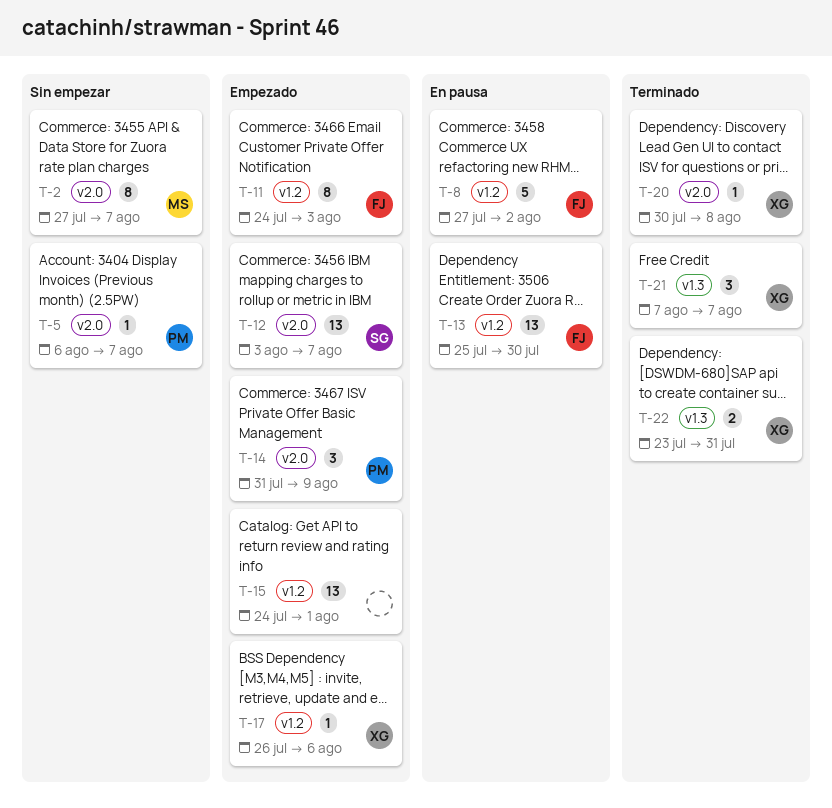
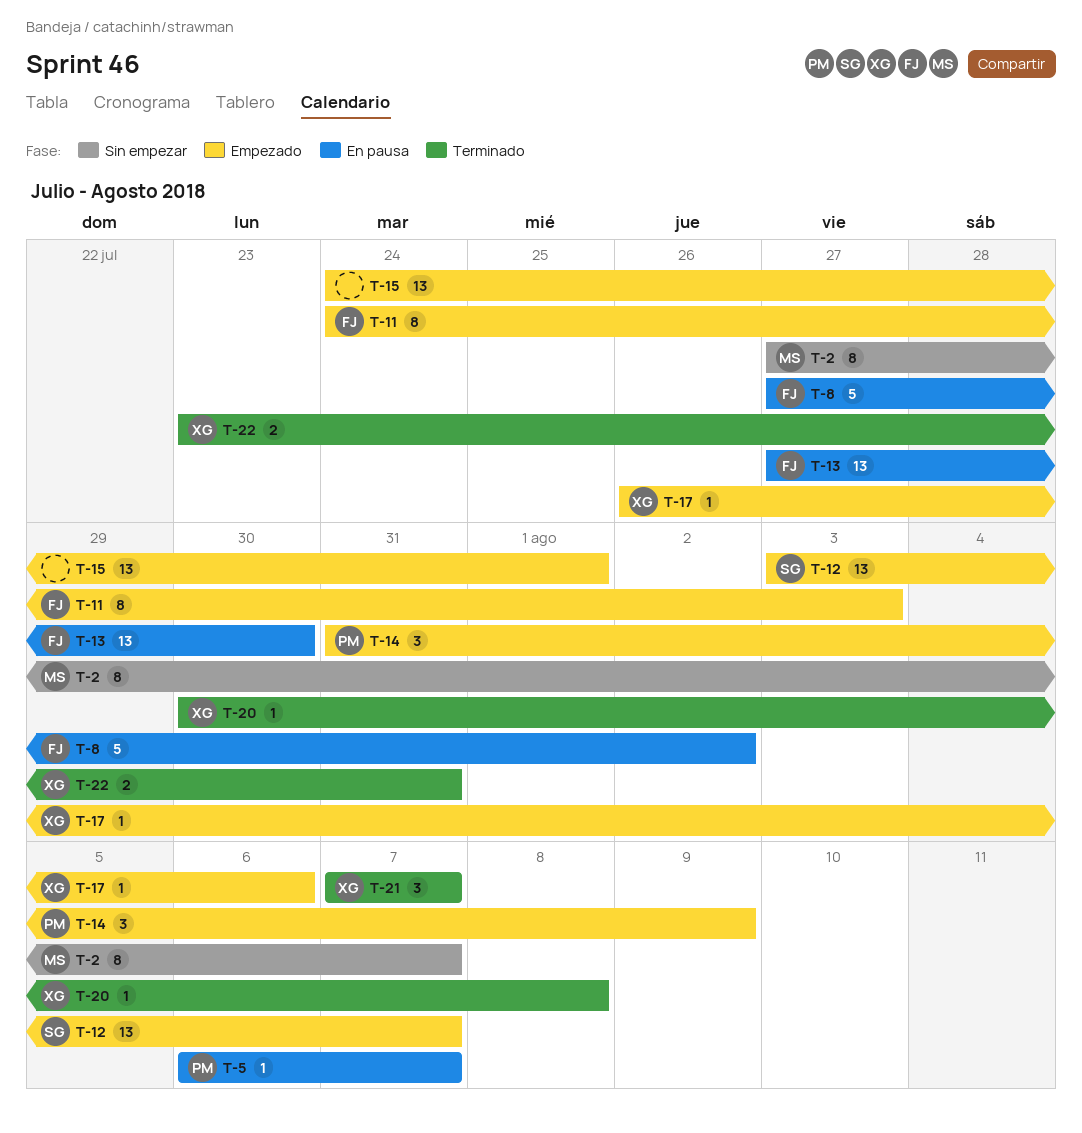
T-5, status: Sin empezar -> En pausa
T-13, start: Jul 25 -> Jul 27

